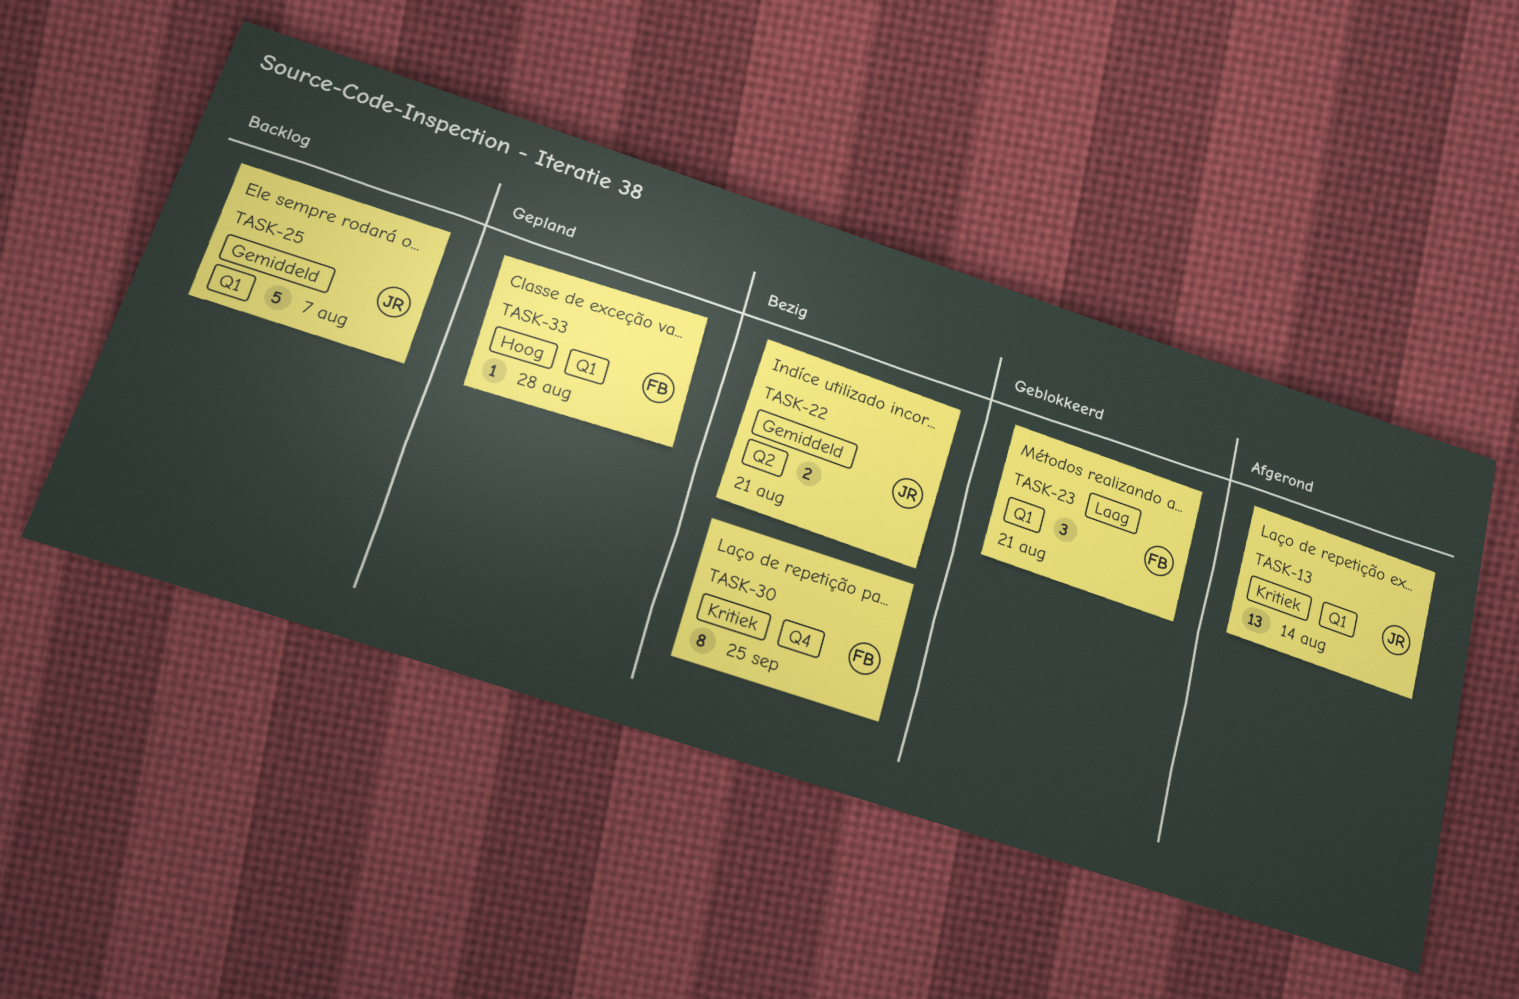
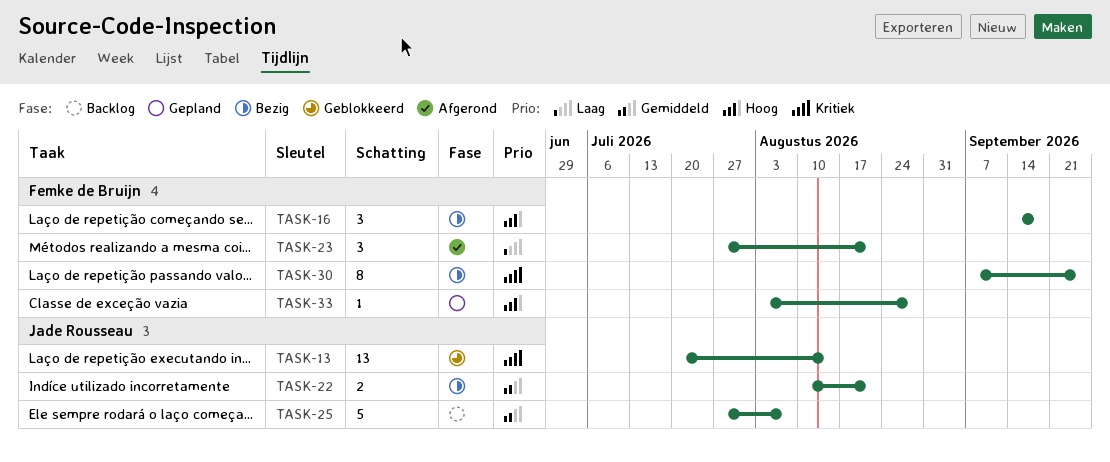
TASK-13, status: Afgerond -> Geblokkeerd
TASK-16: none -> present
TASK-23, status: Geblokkeerd -> Afgerond

